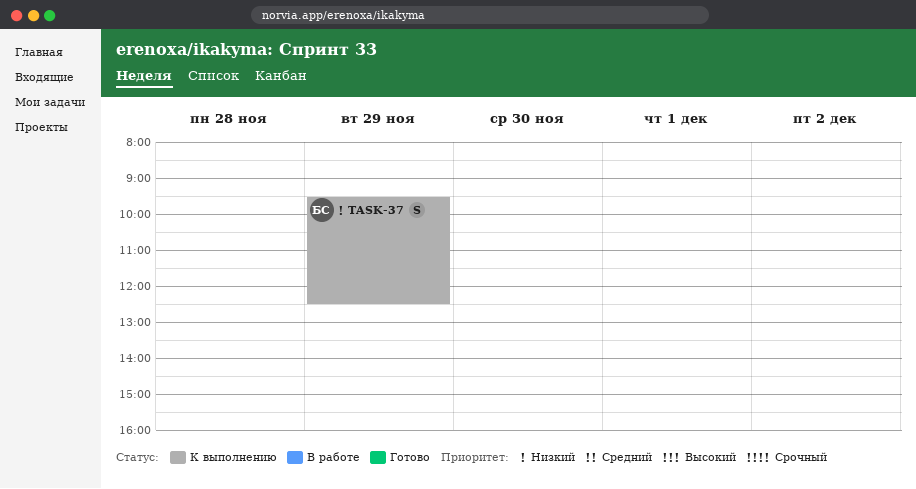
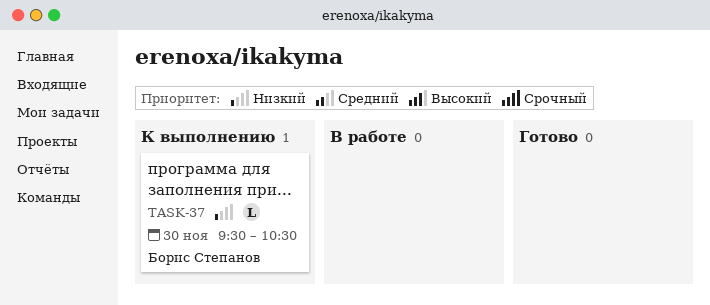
TASK-37, estimate: S -> L
TASK-37, day: Nov 29 -> Nov 30
TASK-37, ends: 12:30 -> 10:30

